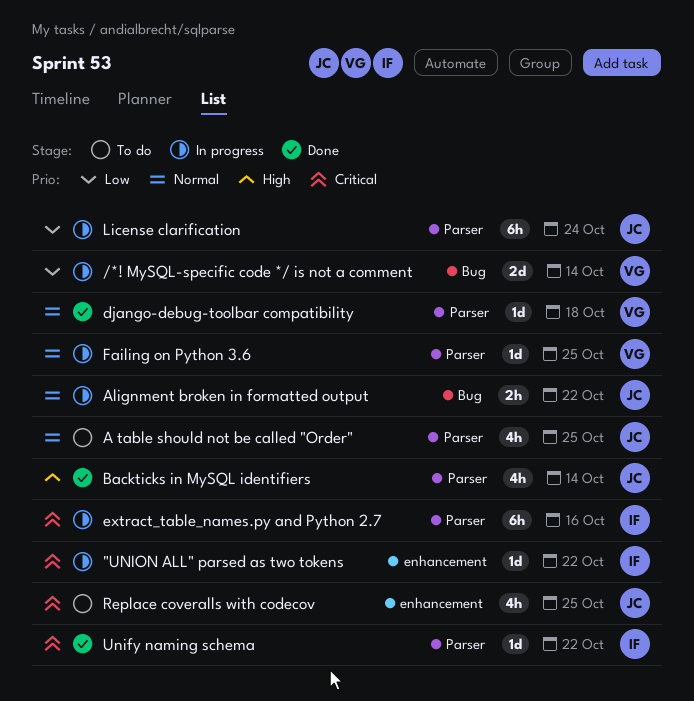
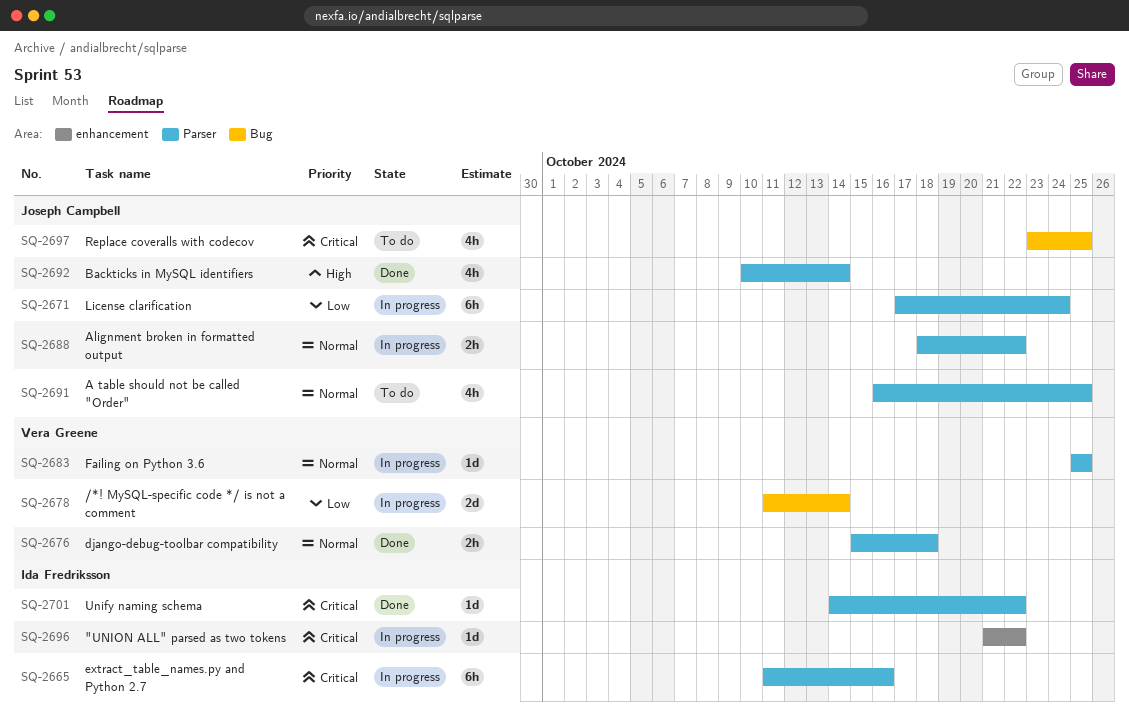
Alignment broken in formatted output, label: Bug -> Parser
django-debug-toolbar compatibility, estimate: 1d -> 2h
Replace coveralls with codecov, label: enhancement -> Bug

